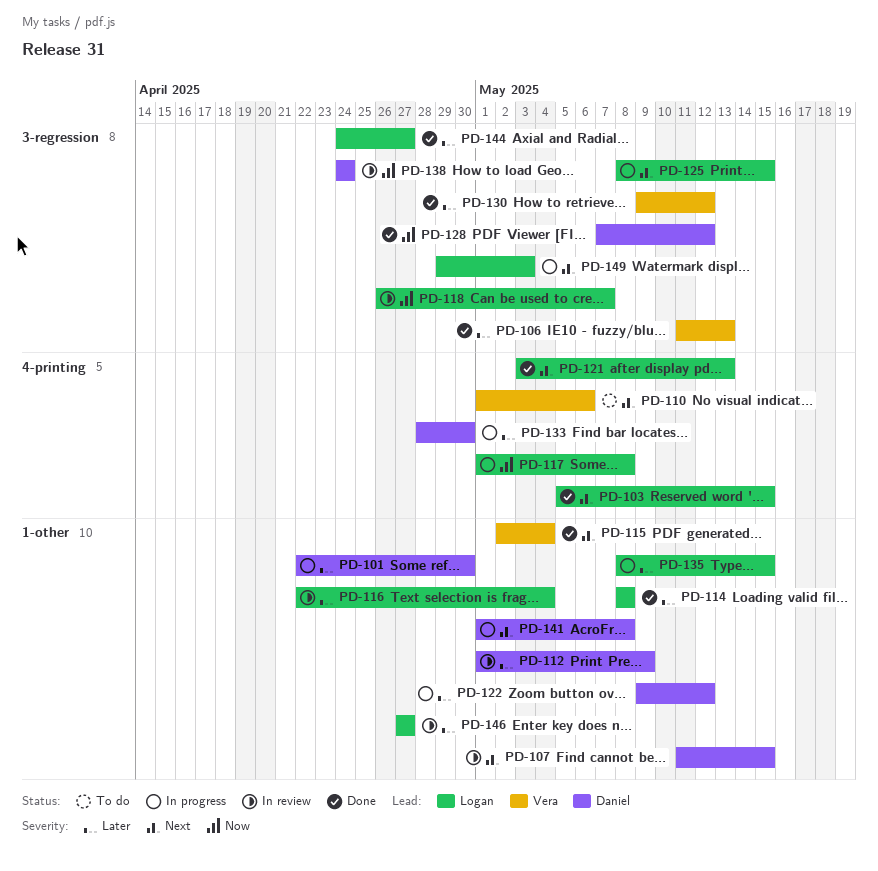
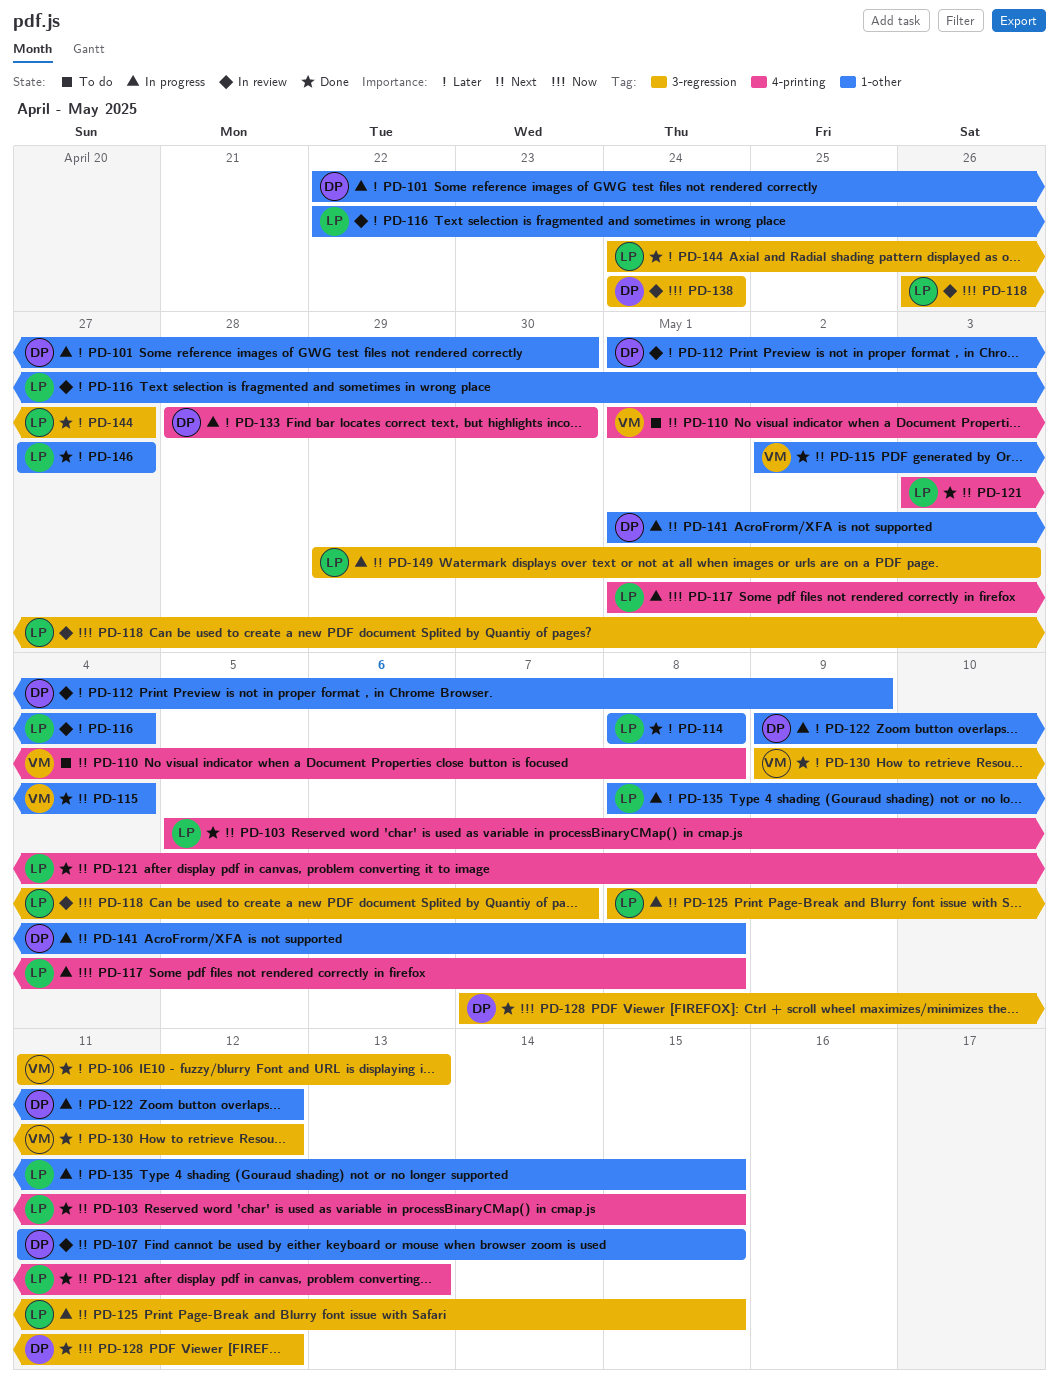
PD-110, due: May 6 -> May 8
PD-146, status: In review -> Done

